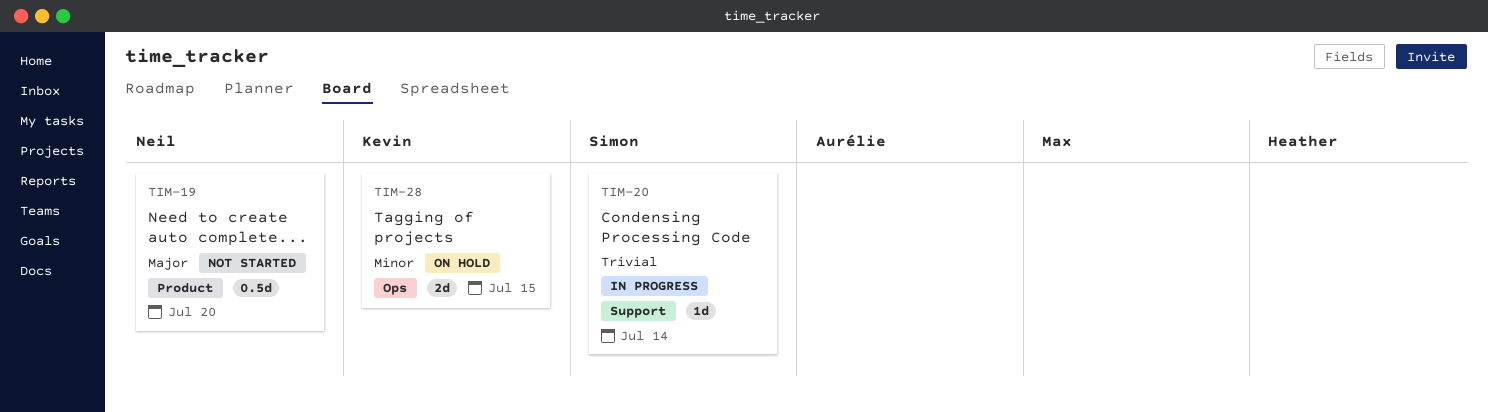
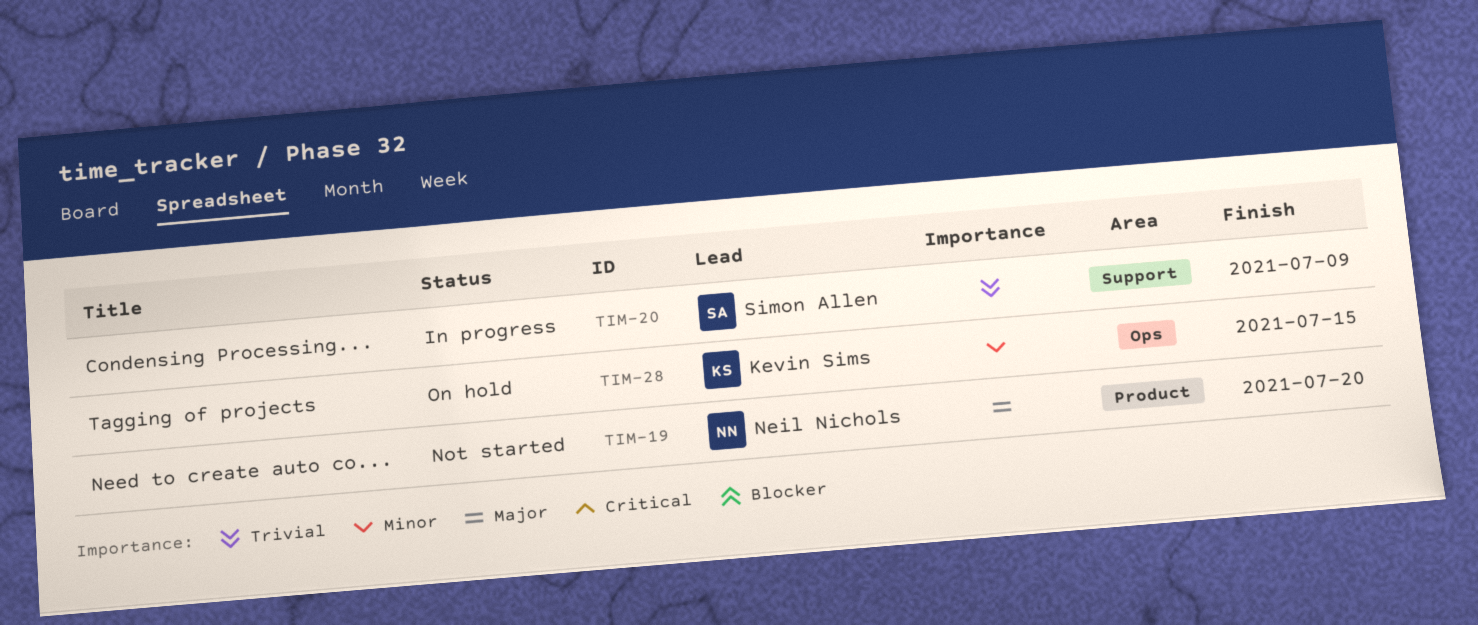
TIM-20, due: Jul 14 -> Jul 9

